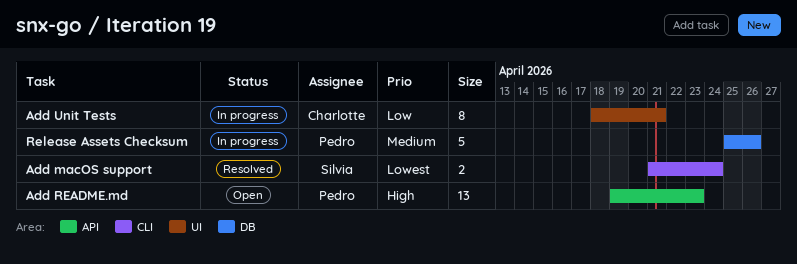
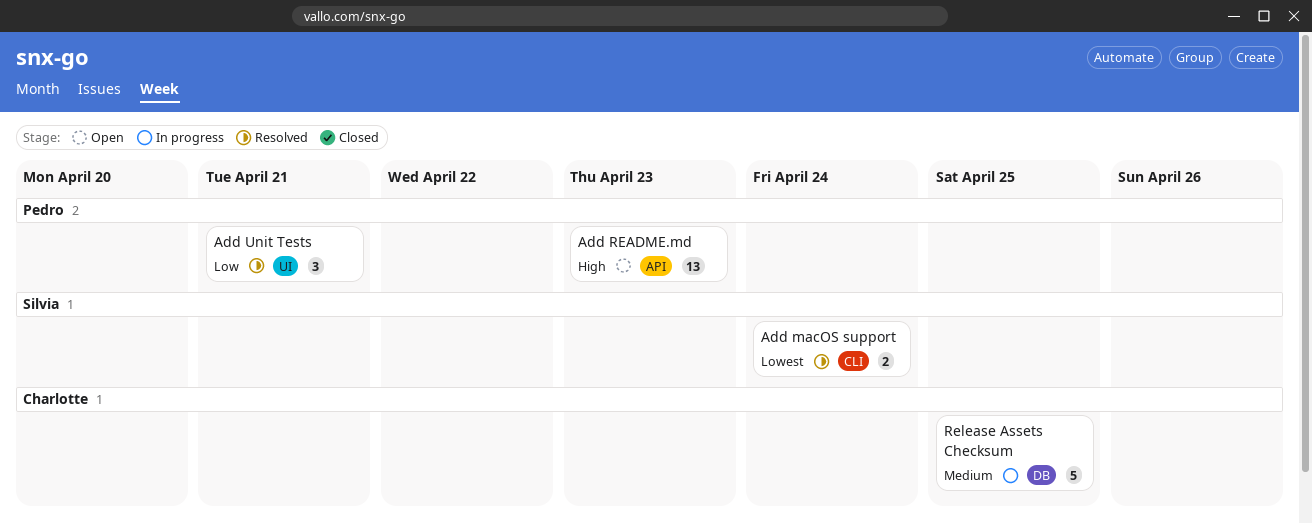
Add Unit Tests, status: In progress -> Resolved
Add Unit Tests, owner: Charlotte -> Pedro
Add Unit Tests, estimate: 8 -> 3
Release Assets Checksum, owner: Pedro -> Charlotte
Release Assets Checksum, due: Apr 26 -> Apr 25

